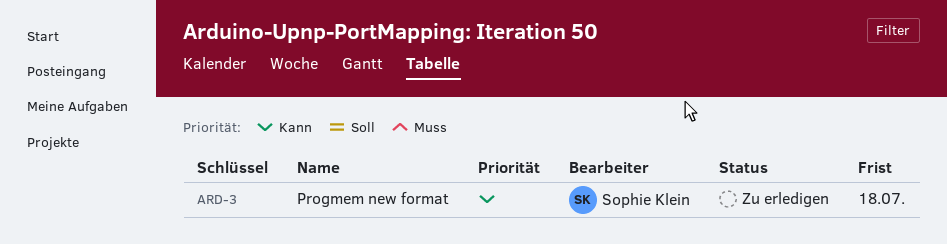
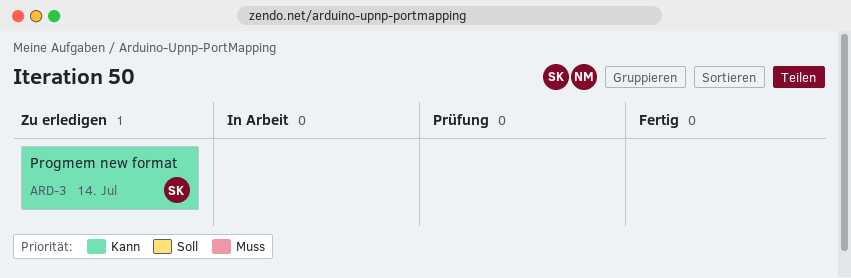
ARD-3, due: Jul 18 -> Jul 14

